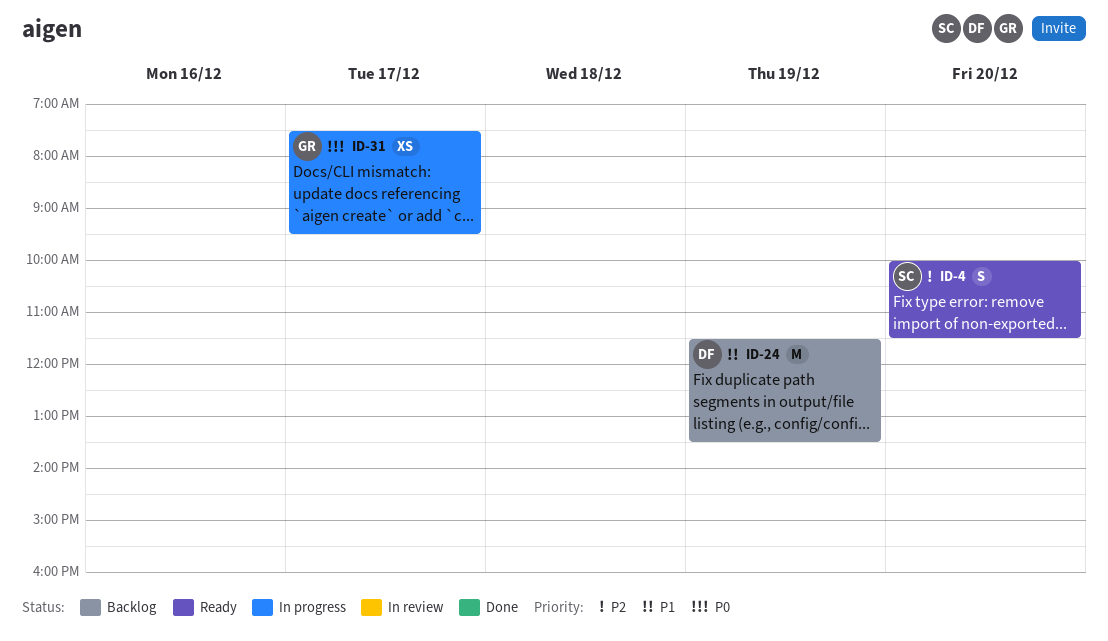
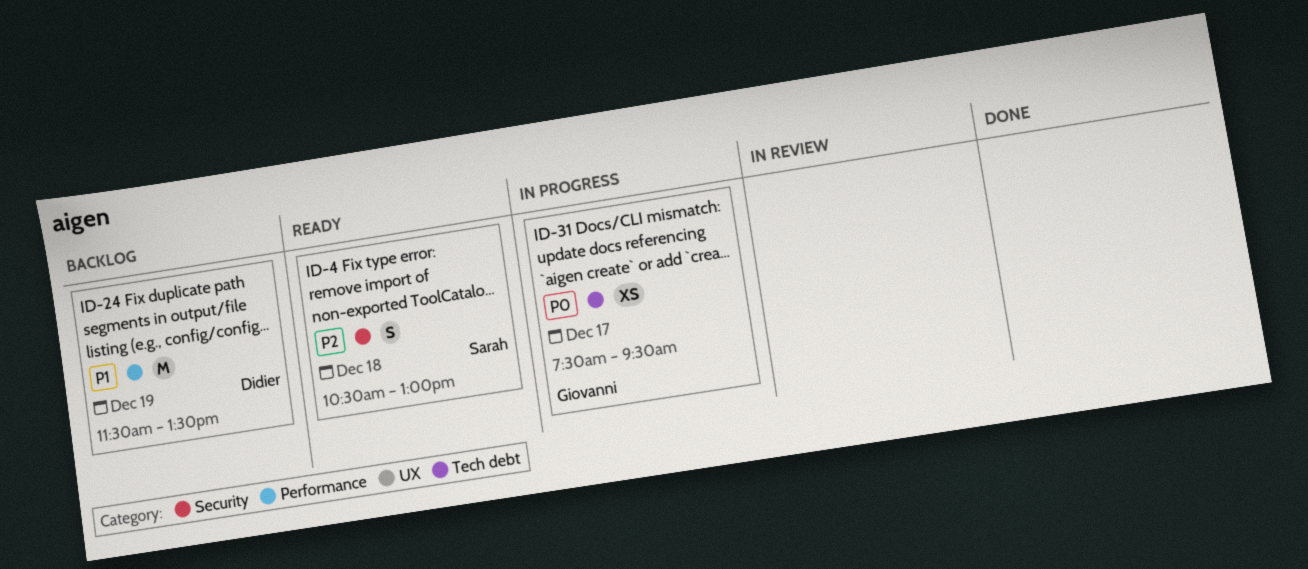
ID-4, day: Dec 20 -> Dec 18
ID-4, begins: 10:00 -> 10:30
ID-4, ends: 11:30 -> 13:00

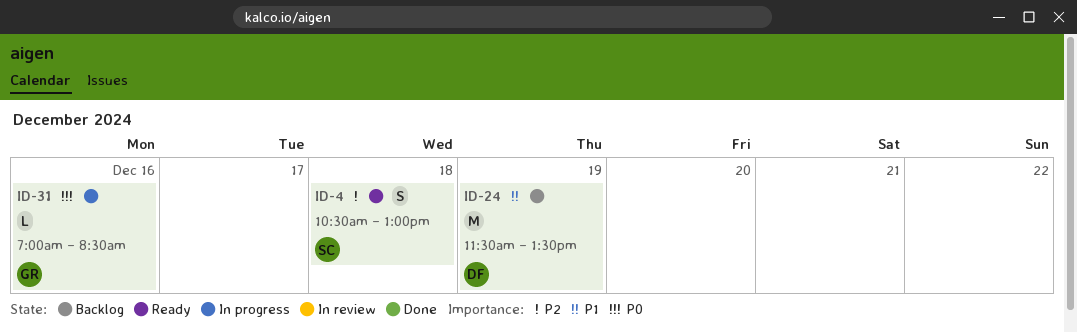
ID-31, estimate: XS -> L
ID-31, day: Dec 17 -> Dec 16
ID-31, begins: 07:30 -> 07:00
ID-31, ends: 09:30 -> 08:30

